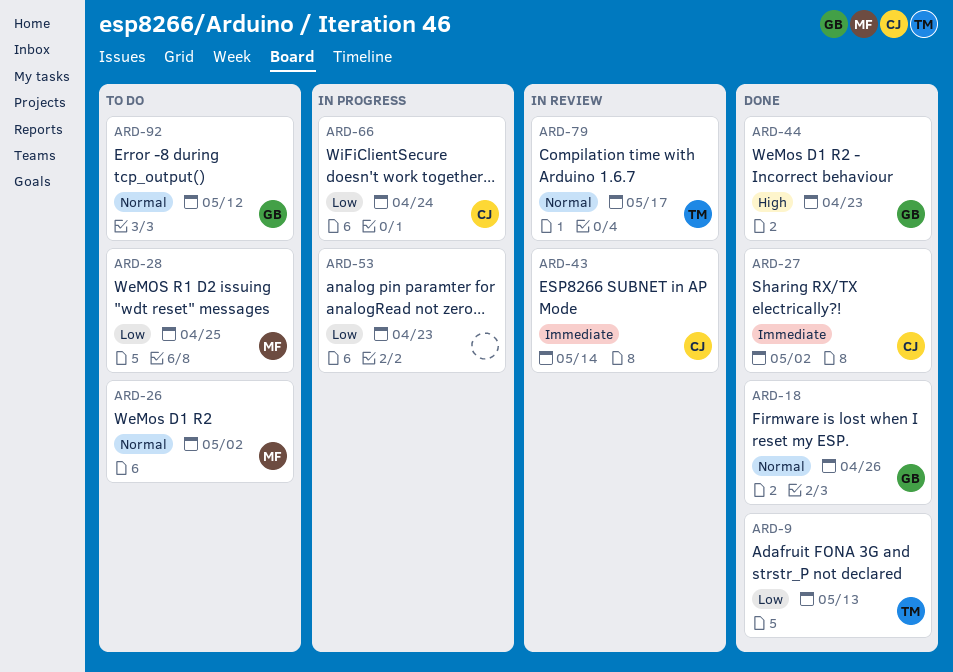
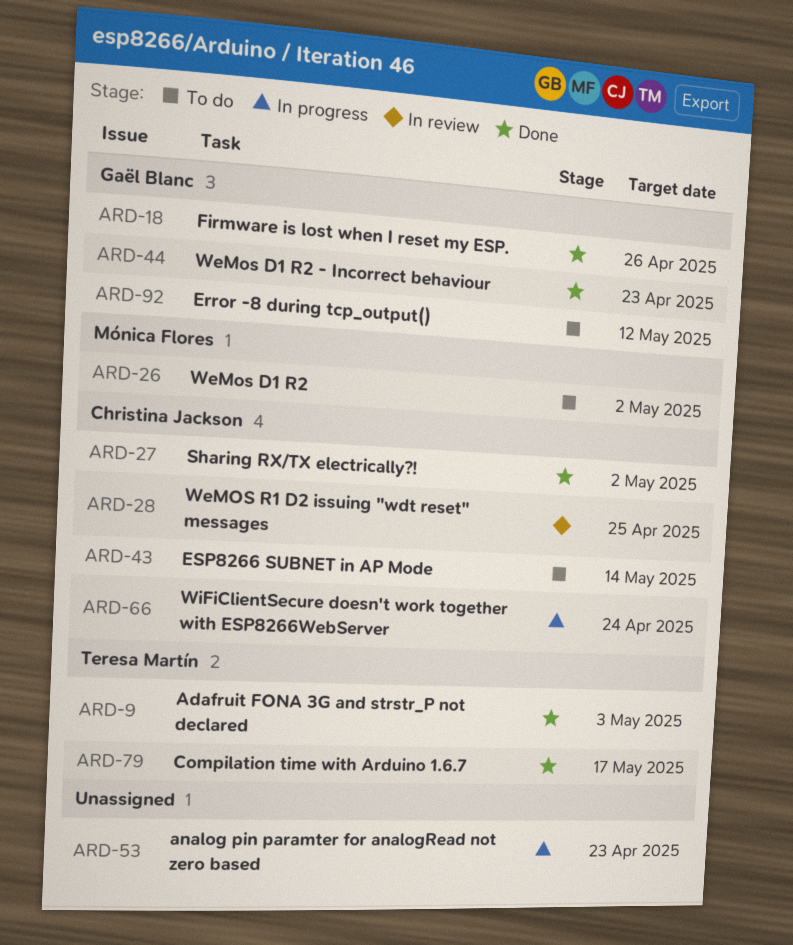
ARD-9, due: May 13 -> May 3
ARD-28, status: To do -> In review
ARD-28, owner: Mónica Flores -> Christina Jackson
ARD-43, status: In review -> To do
ARD-79, status: In review -> Done

